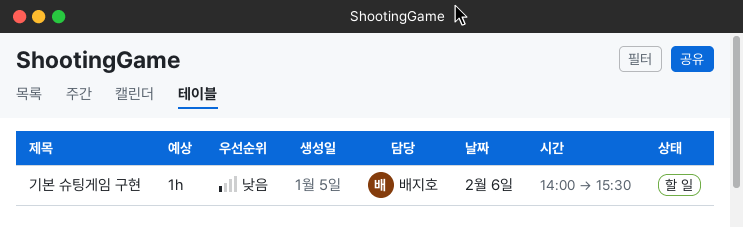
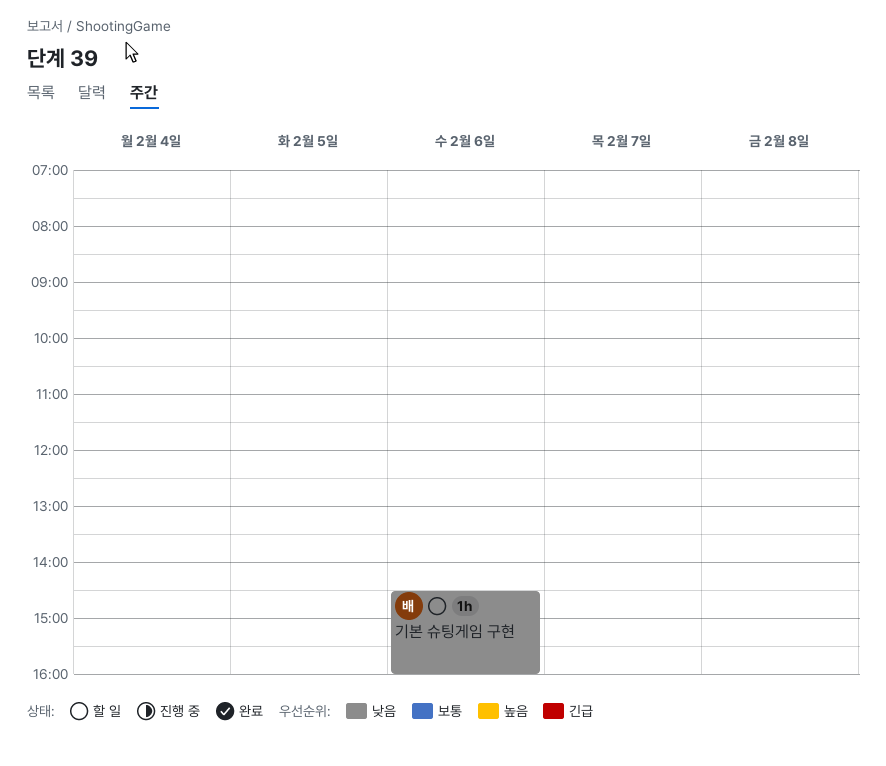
기본 슈팅게임 구현, begins: 14:00 -> 14:30
기본 슈팅게임 구현, ends: 15:30 -> 16:00

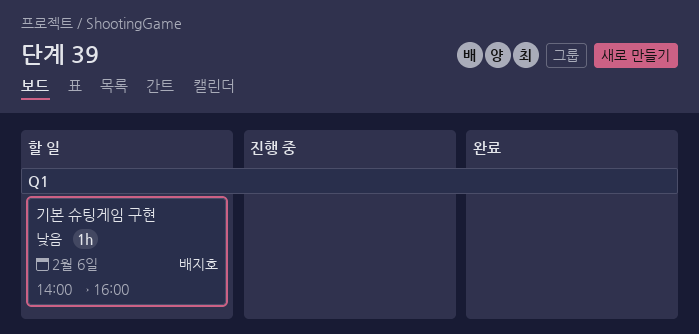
기본 슈팅게임 구현, begins: 14:30 -> 14:00

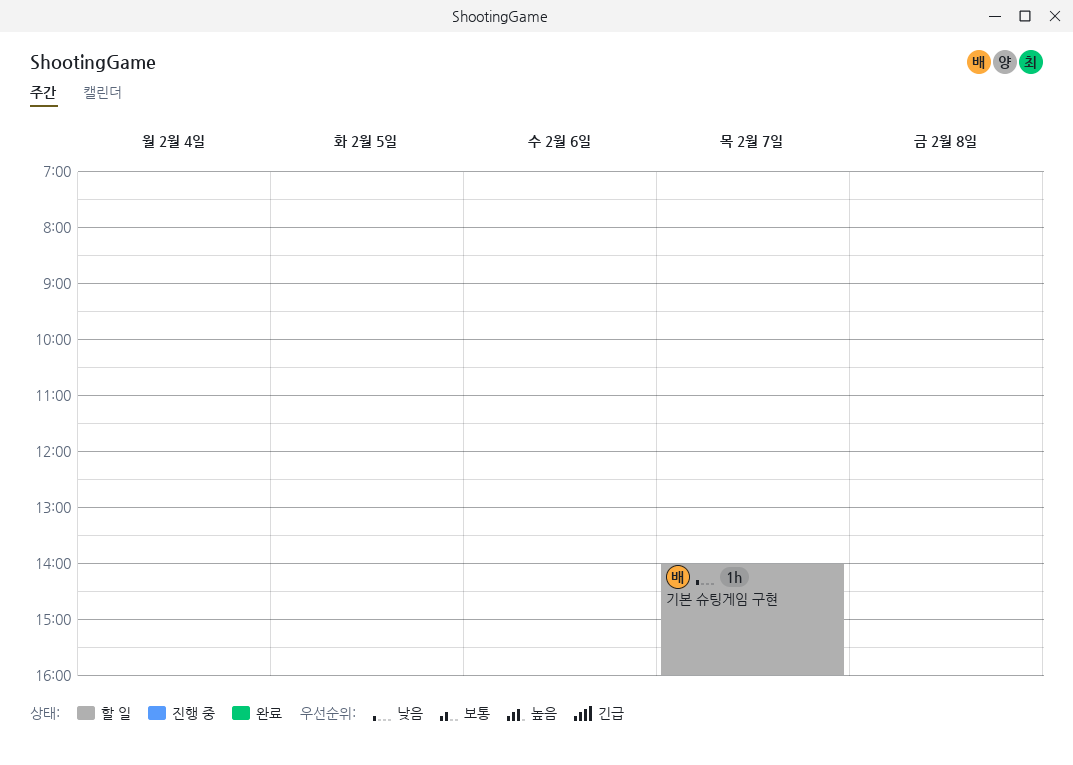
기본 슈팅게임 구현, day: Feb 6 -> Feb 7

